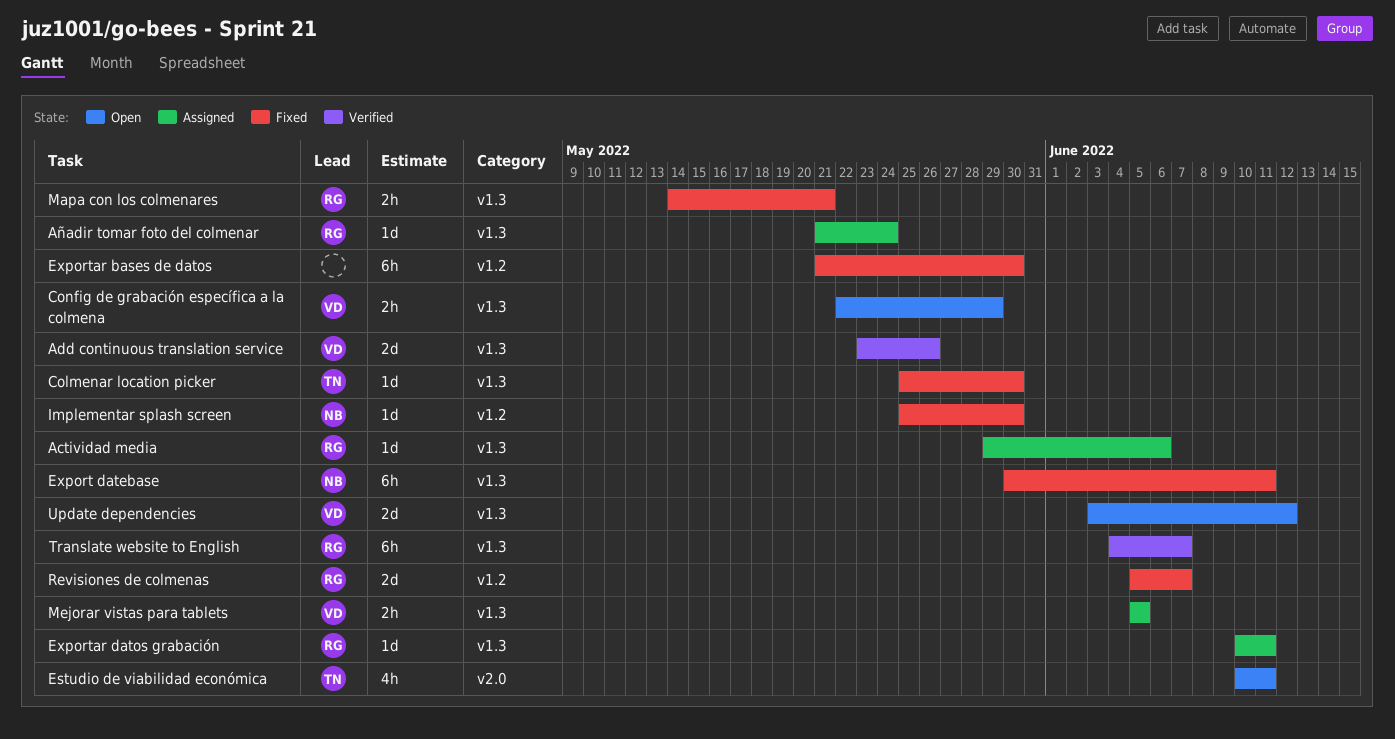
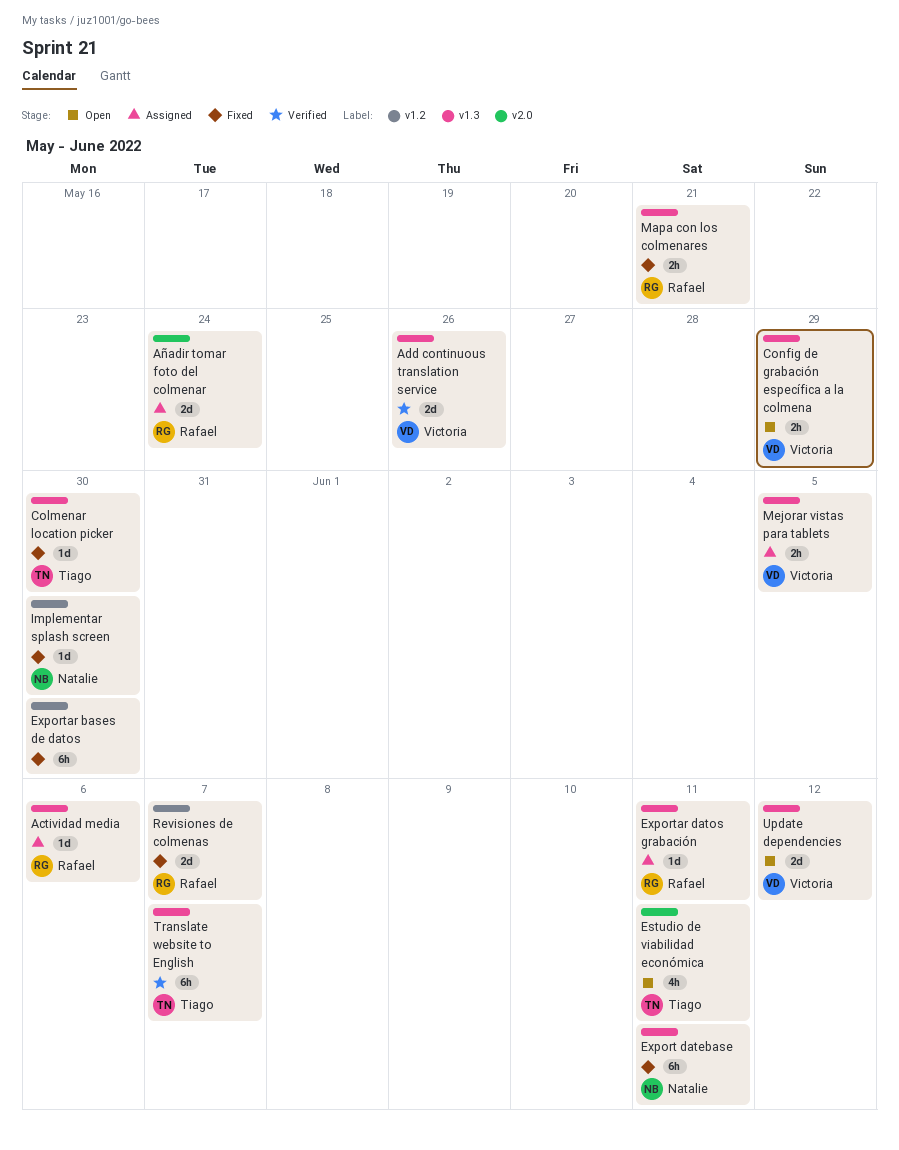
Añadir tomar foto del colmenar, label: v1.3 -> v2.0
Añadir tomar foto del colmenar, estimate: 1d -> 2d
Translate website to English, owner: Rafael -> Tiago

